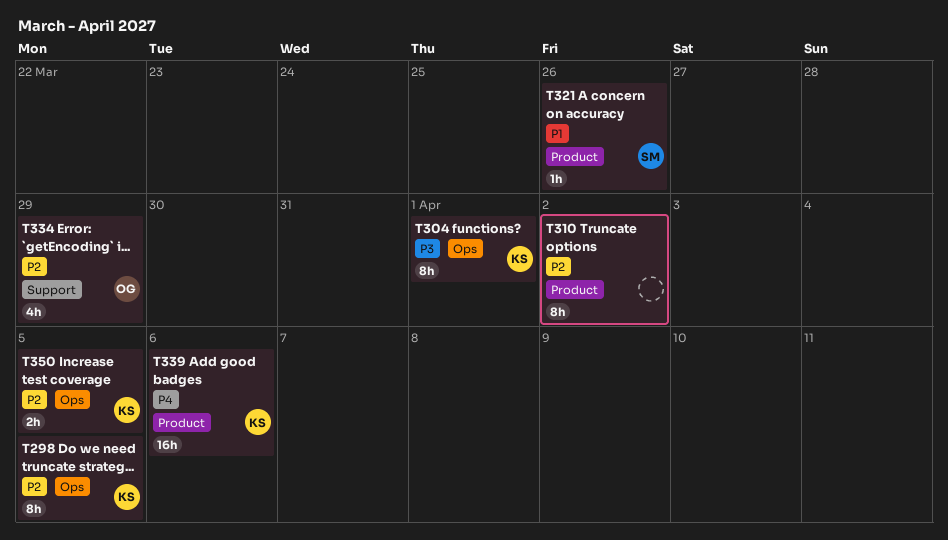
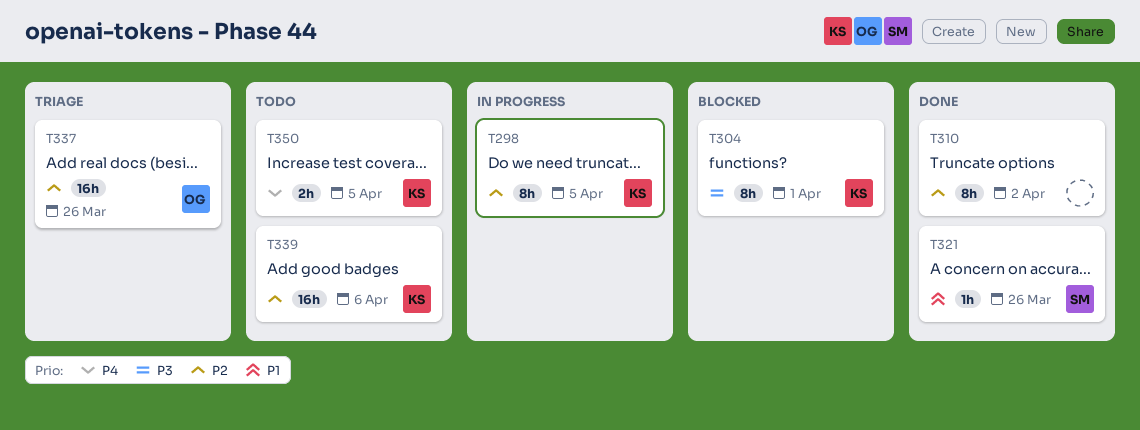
T334: present -> none
T337: none -> present
T339, priority: P4 -> P2
T350, priority: P2 -> P4

